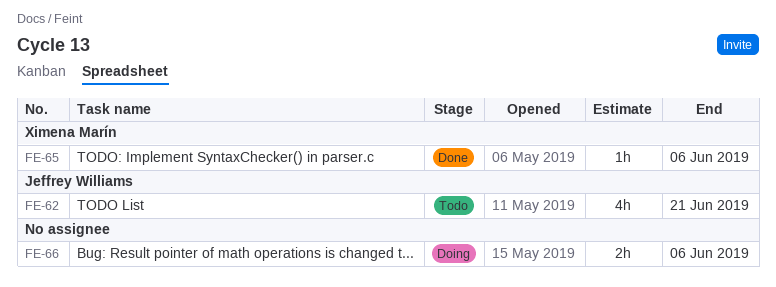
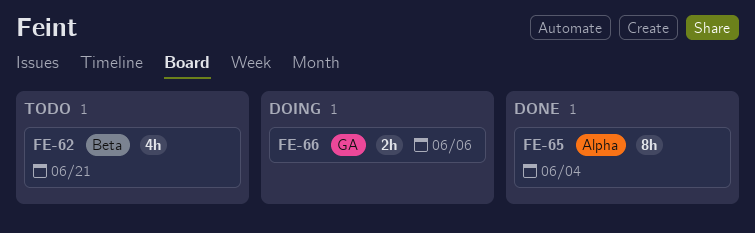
FE-65, estimate: 1h -> 8h
FE-65, due: Jun 6 -> Jun 4

